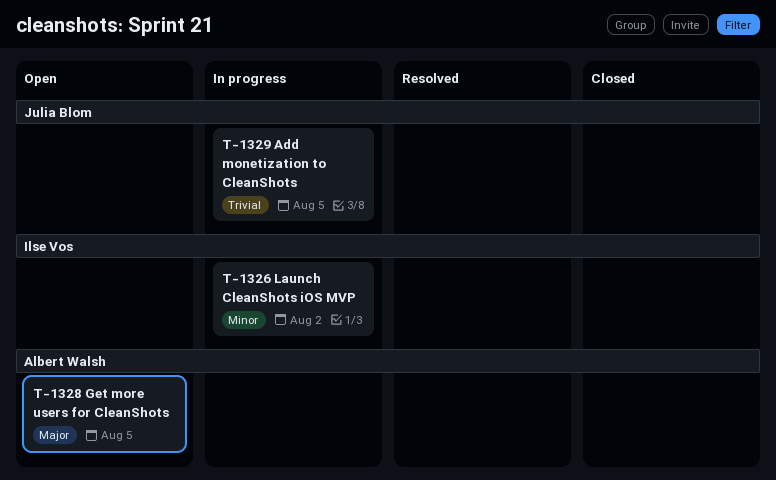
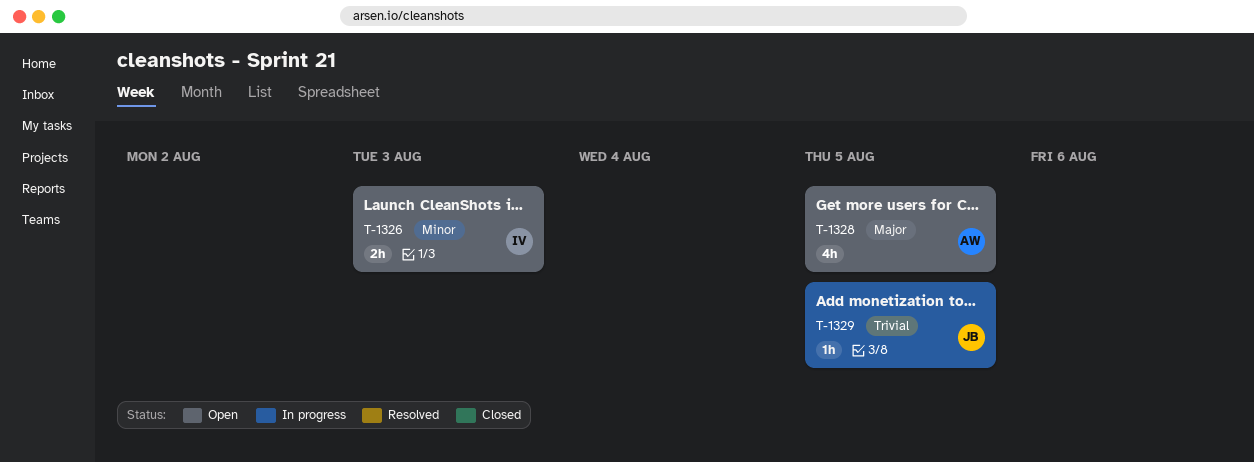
T-1326, status: In progress -> Open
T-1326, due: Aug 2 -> Aug 3

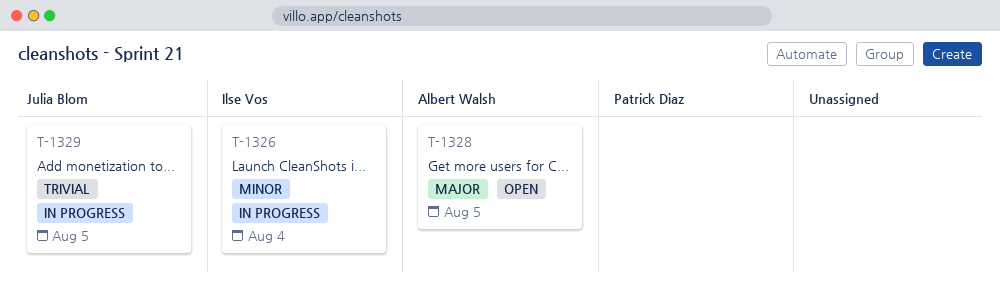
T-1326, status: Open -> In progress
T-1326, due: Aug 3 -> Aug 4

